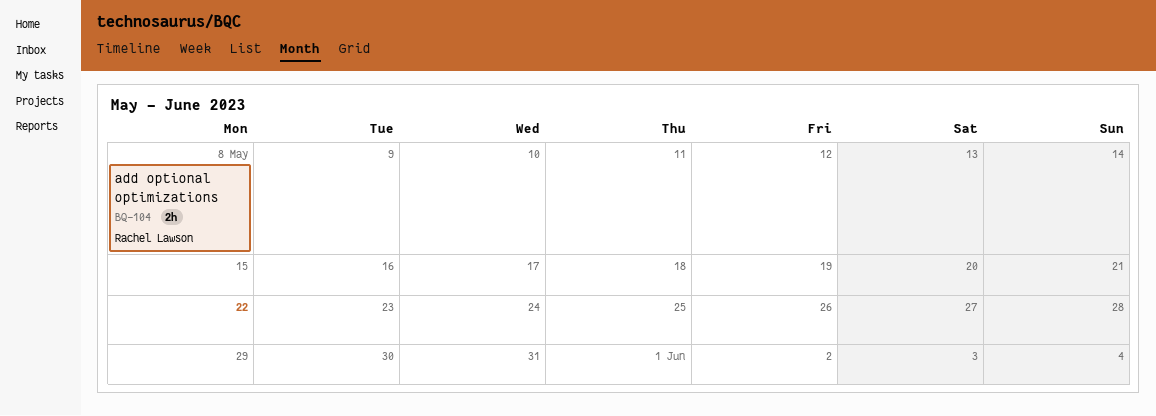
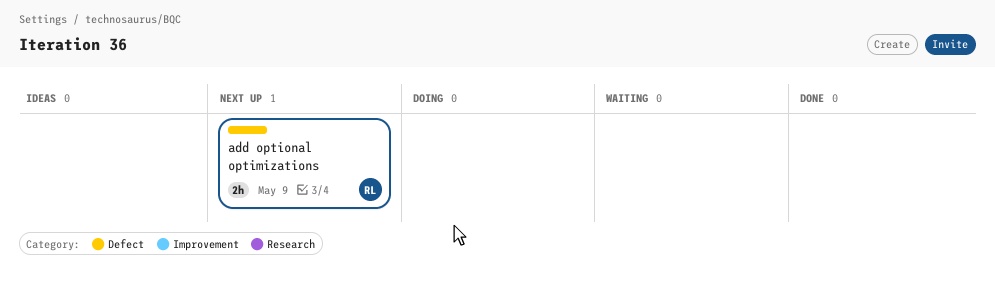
add optional optimizations, due: May 8 -> May 9

